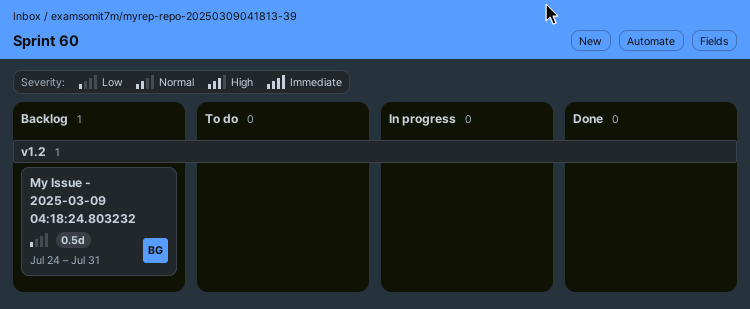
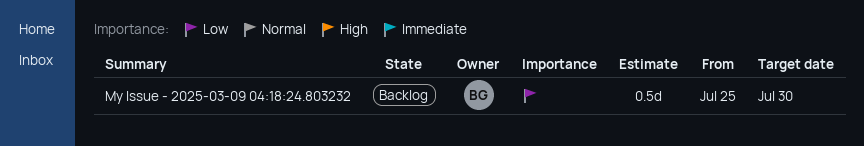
My Issue - 2025-03-09 04:18:24.803232, start: Jul 24 -> Jul 25
My Issue - 2025-03-09 04:18:24.803232, due: Jul 31 -> Jul 30

